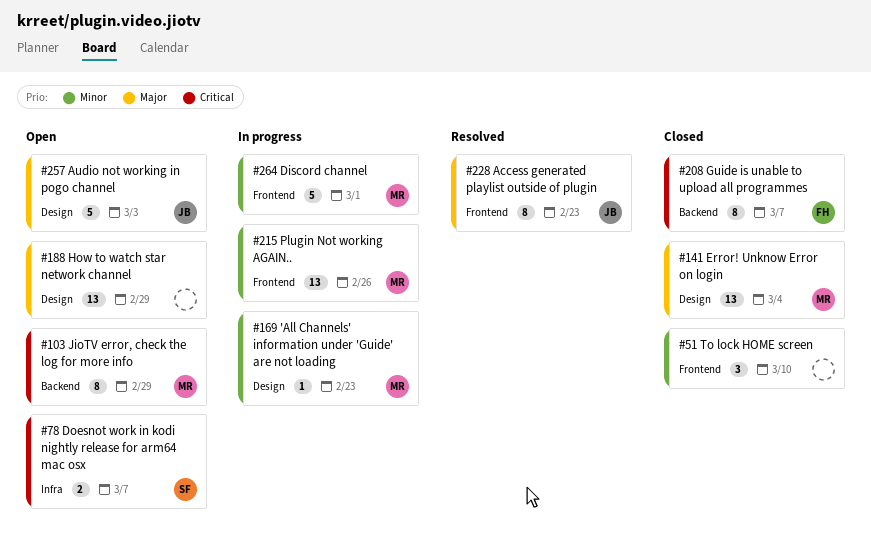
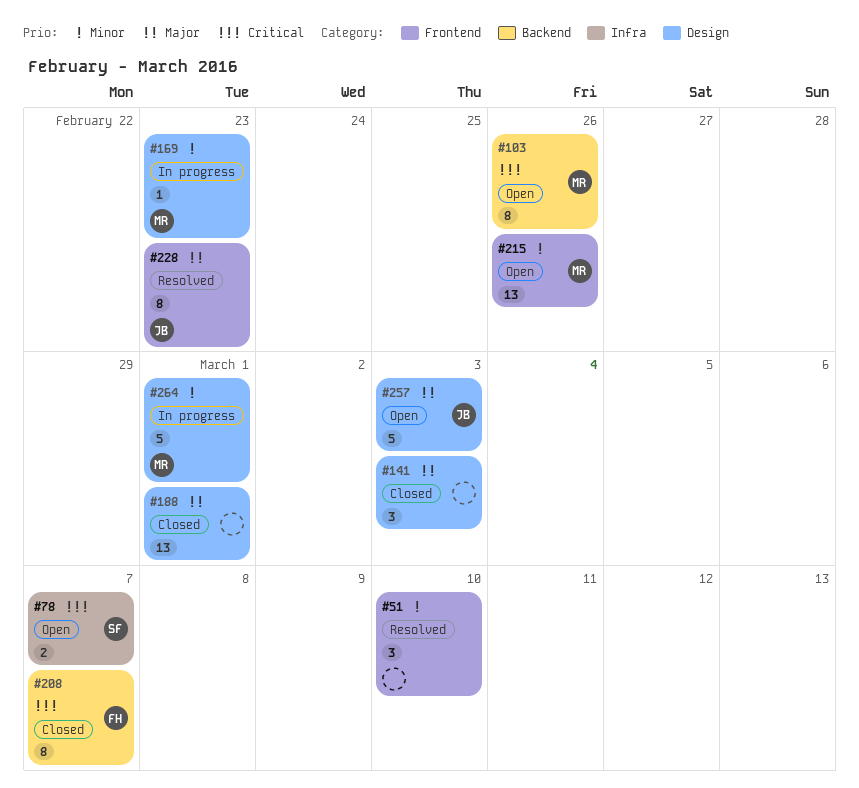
#51, status: Closed -> Resolved
#103, due: Feb 29 -> Feb 26
#141, owner: MR -> none
#141, estimate: 13 -> 3
#141, due: Mar 4 -> Mar 3
#188, status: Open -> Closed
#188, due: Feb 29 -> Mar 1
#215, status: In progress -> Open
#264, label: Frontend -> Design

